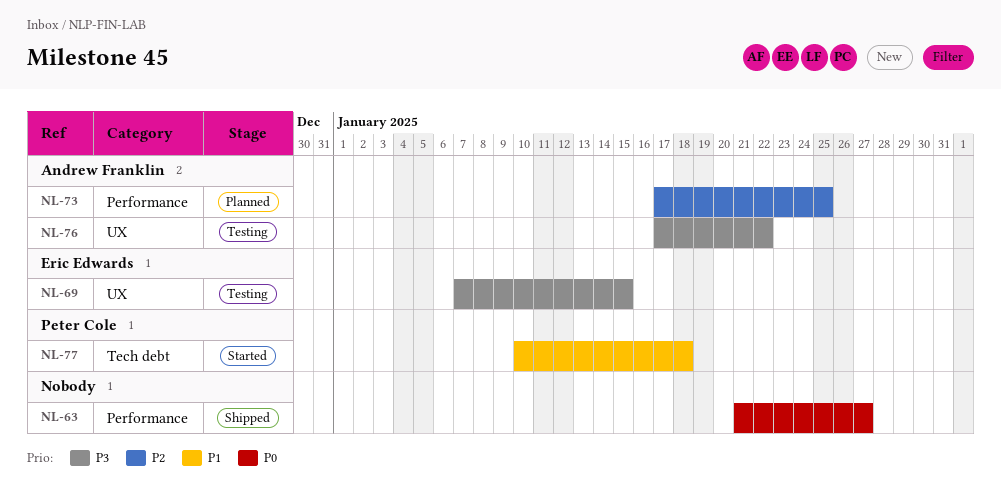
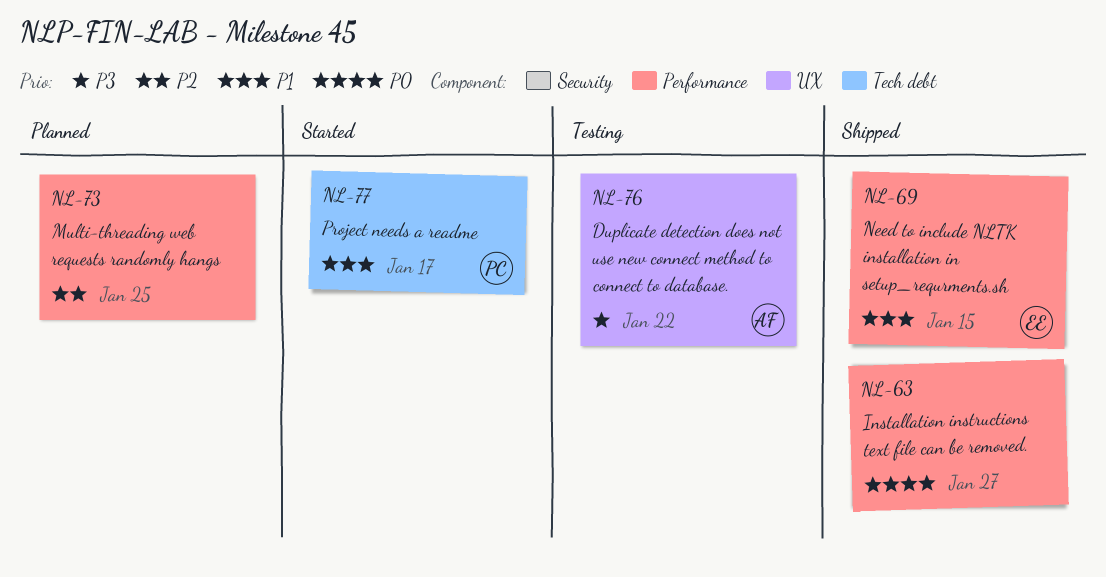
NL-69, status: Testing -> Shipped
NL-69, priority: P3 -> P1
NL-69, label: UX -> Performance
NL-73, owner: Andrew Franklin -> none
NL-77, due: Jan 18 -> Jan 17

